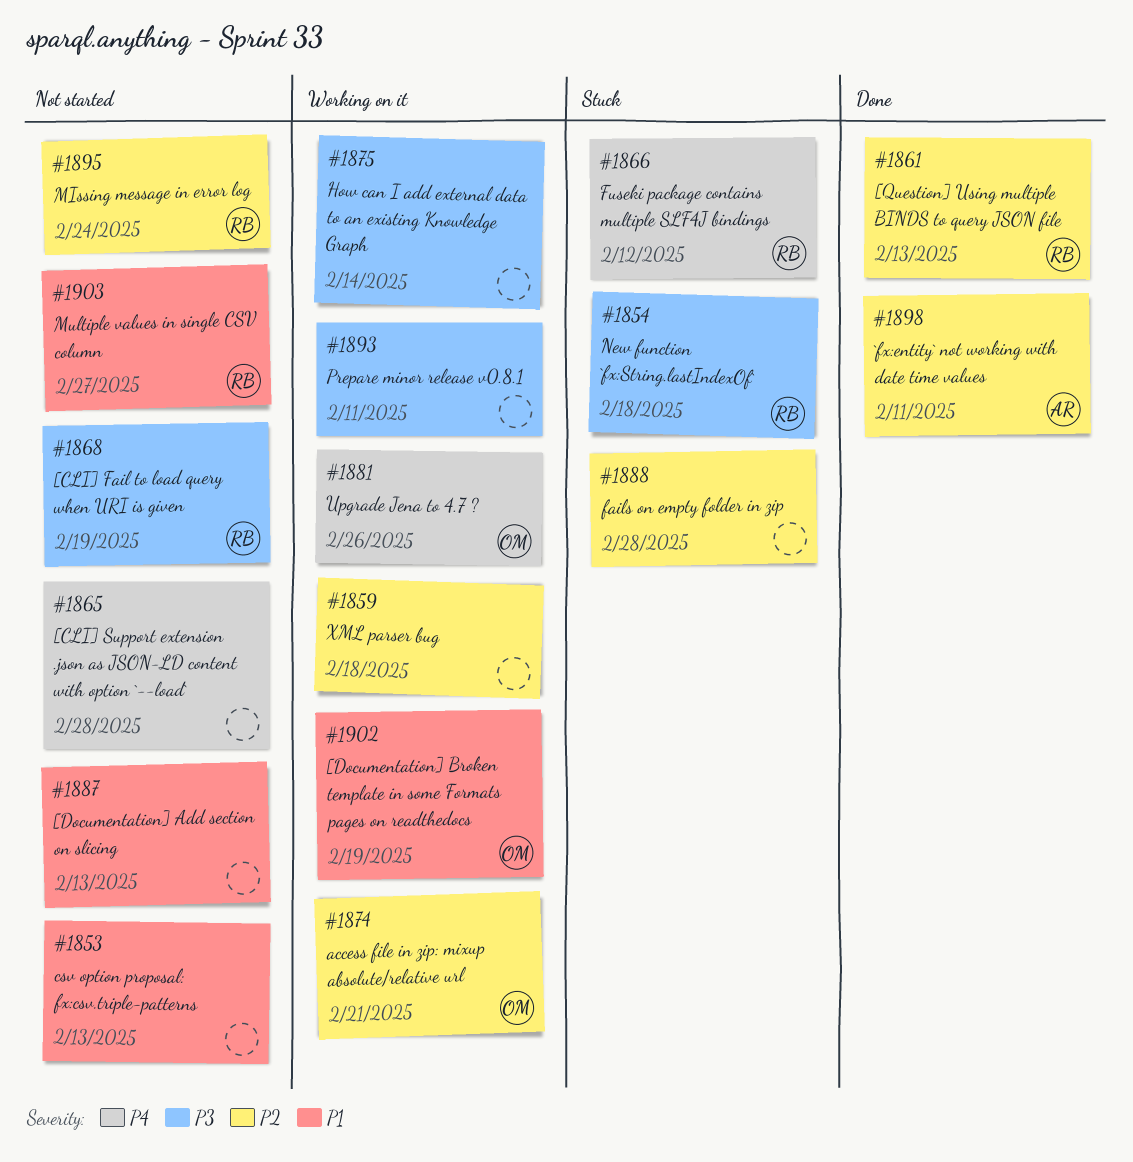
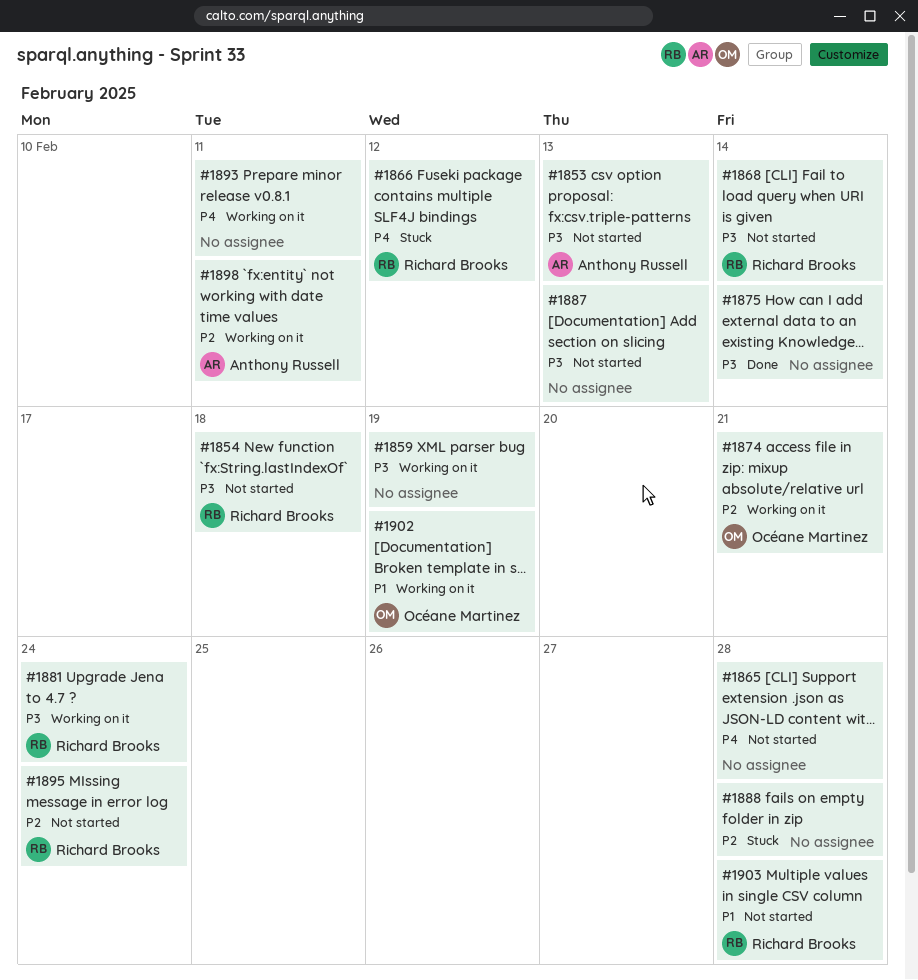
#1853, owner: none -> Anthony Russell
#1853, priority: P1 -> P3
#1854, status: Stuck -> Not started
#1859, priority: P2 -> P3
#1859, due: Feb 18 -> Feb 19
#1861: present -> none
#1868, due: Feb 19 -> Feb 14
#1875, status: Working on it -> Done
#1881, owner: Océane Martinez -> Richard Brooks
#1881, priority: P4 -> P3
#1881, due: Feb 26 -> Feb 24
#1887, priority: P1 -> P3
#1893, priority: P3 -> P4
#1898, status: Done -> Working on it
#1903, due: Feb 27 -> Feb 28

